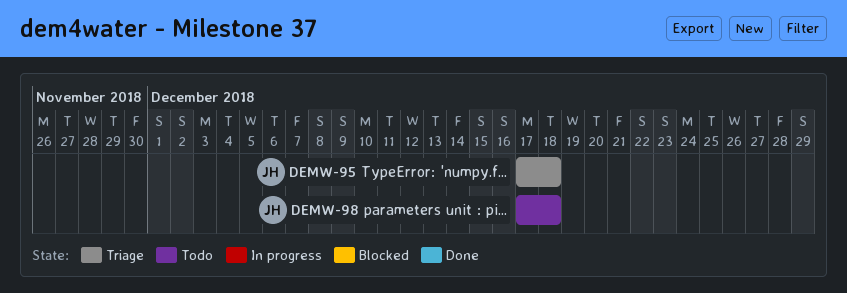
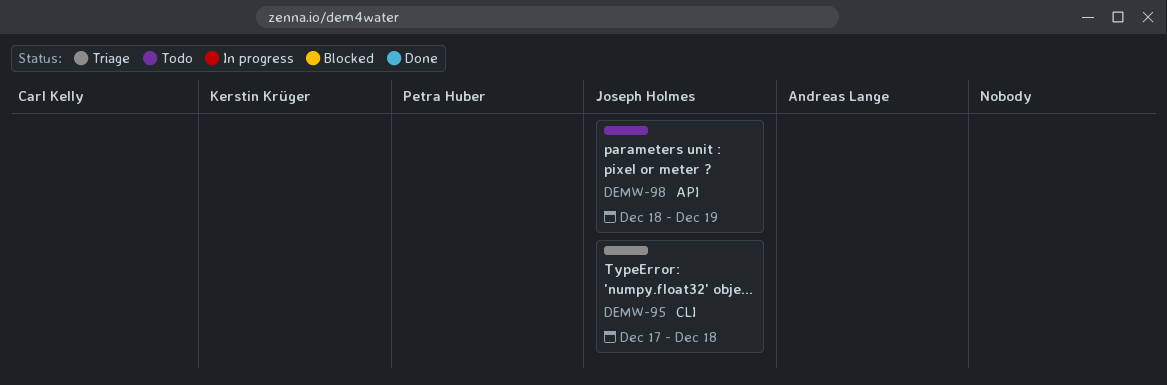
DEMW-98, start: Dec 17 -> Dec 18
DEMW-98, due: Dec 18 -> Dec 19

